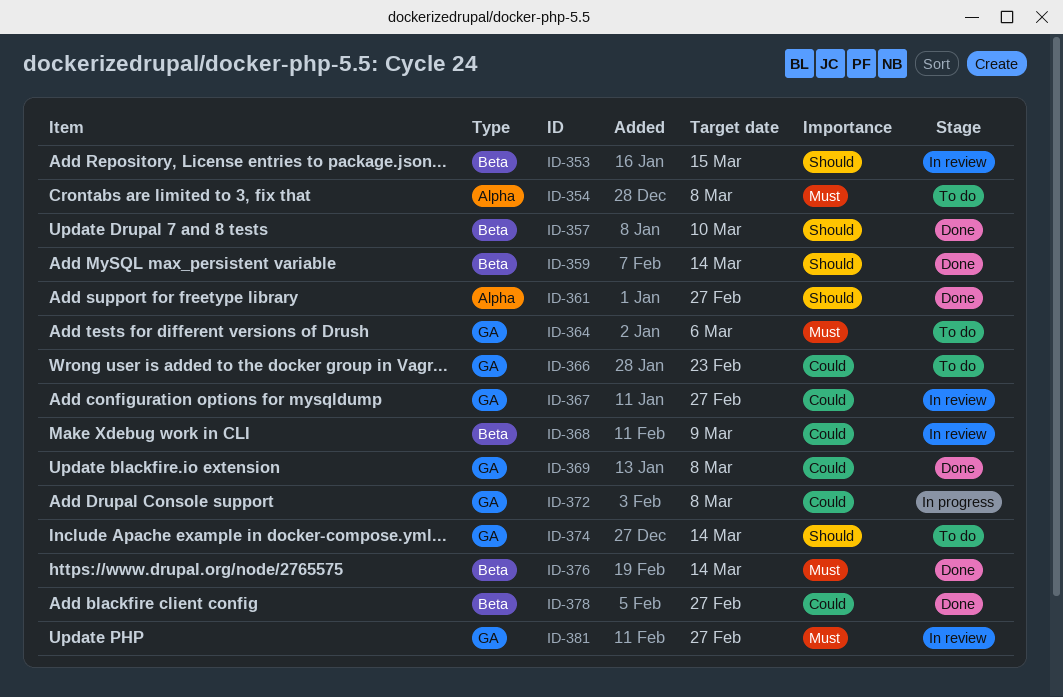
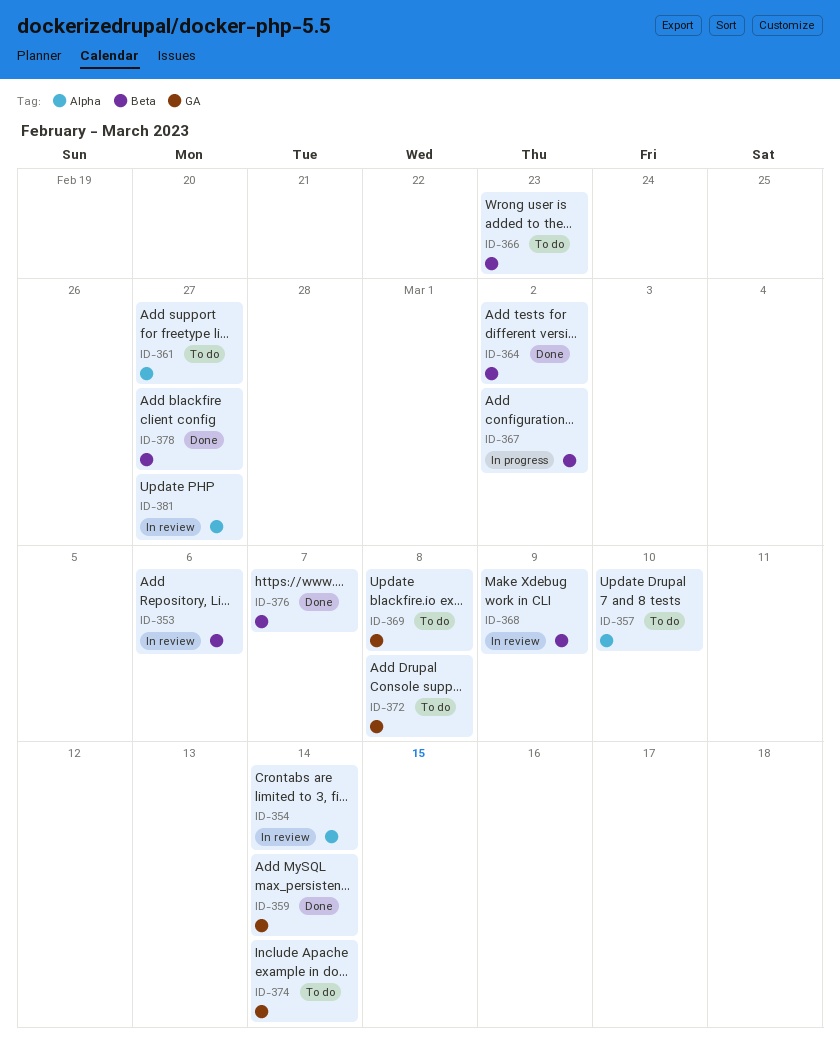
ID-353, due: Mar 15 -> Mar 6
ID-354, status: To do -> In review
ID-354, due: Mar 8 -> Mar 14
ID-357, status: Done -> To do
ID-357, label: Beta -> Alpha
ID-359, label: Beta -> GA
ID-361, status: Done -> To do
ID-364, status: To do -> Done
ID-364, label: GA -> Beta
ID-364, due: Mar 6 -> Mar 2
ID-366, label: GA -> Beta
ID-367, status: In review -> In progress
ID-367, label: GA -> Beta
ID-367, due: Feb 27 -> Mar 2
ID-369, status: Done -> To do
ID-372, status: In progress -> To do
ID-376, due: Mar 14 -> Mar 7
ID-381, label: GA -> Alpha

